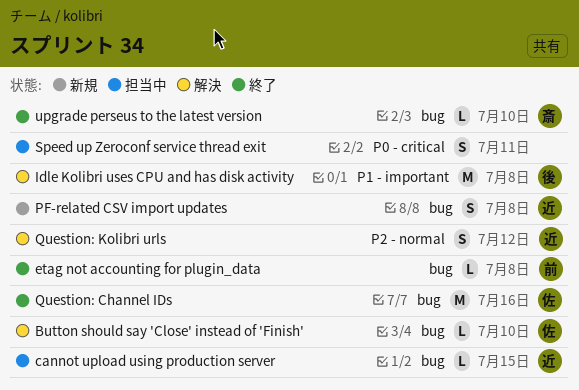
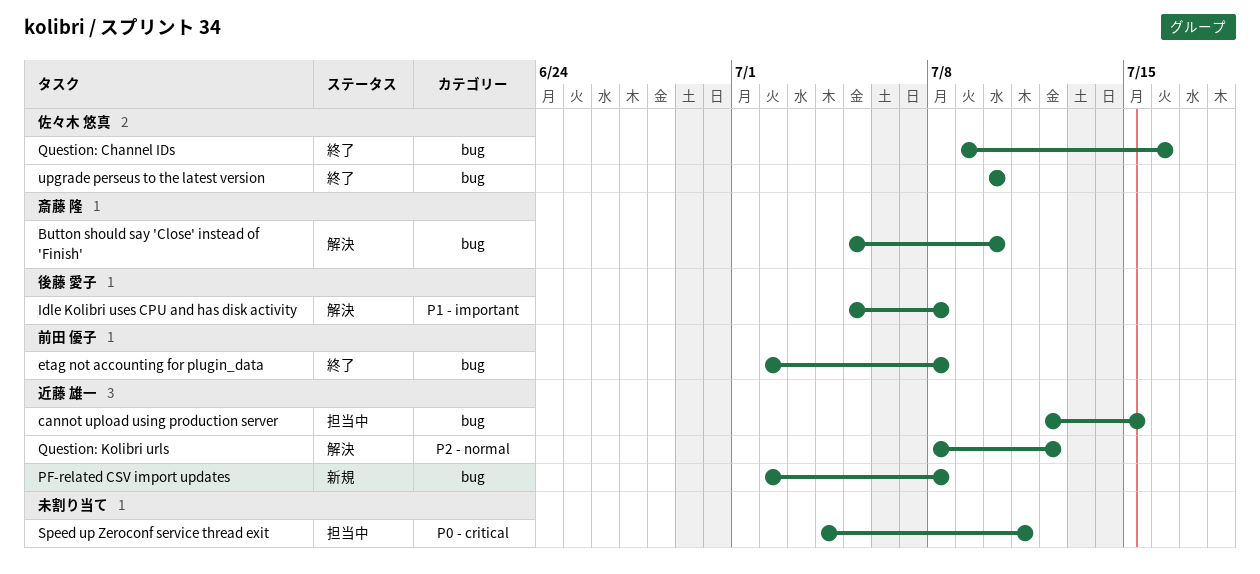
Button should say 'Close' instead of 'Finish', owner: 佐々木 悠真 -> 斎藤 隆
upgrade perseus to the latest version, owner: 斎藤 隆 -> 佐々木 悠真

